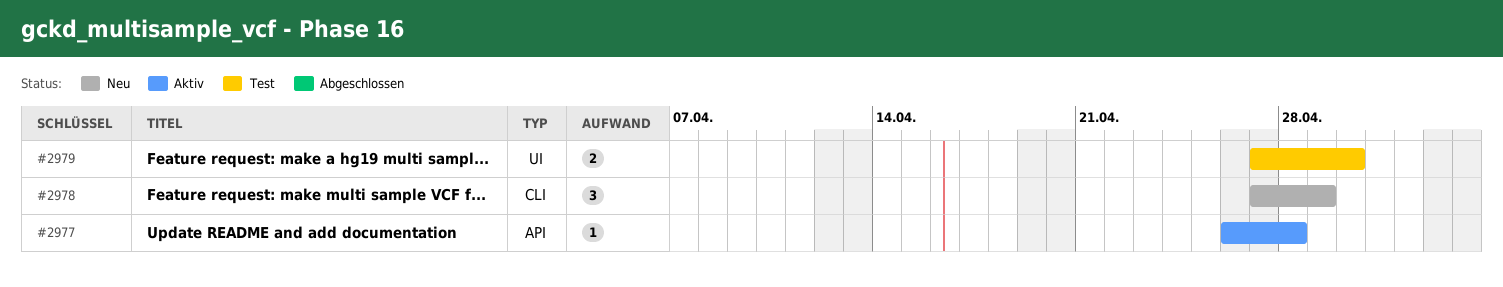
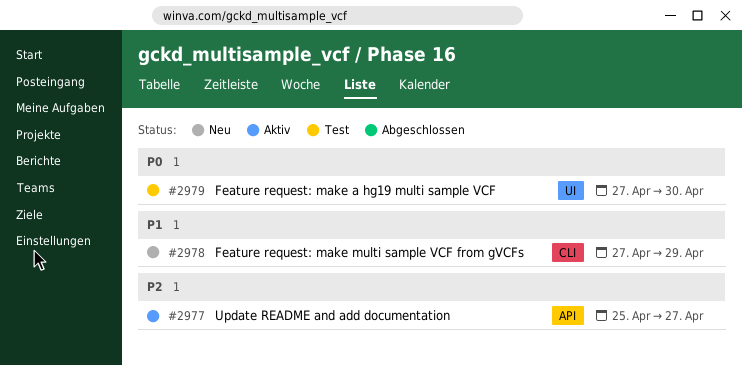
#2977, start: Apr 26 -> Apr 25
#2977, due: Apr 28 -> Apr 27

